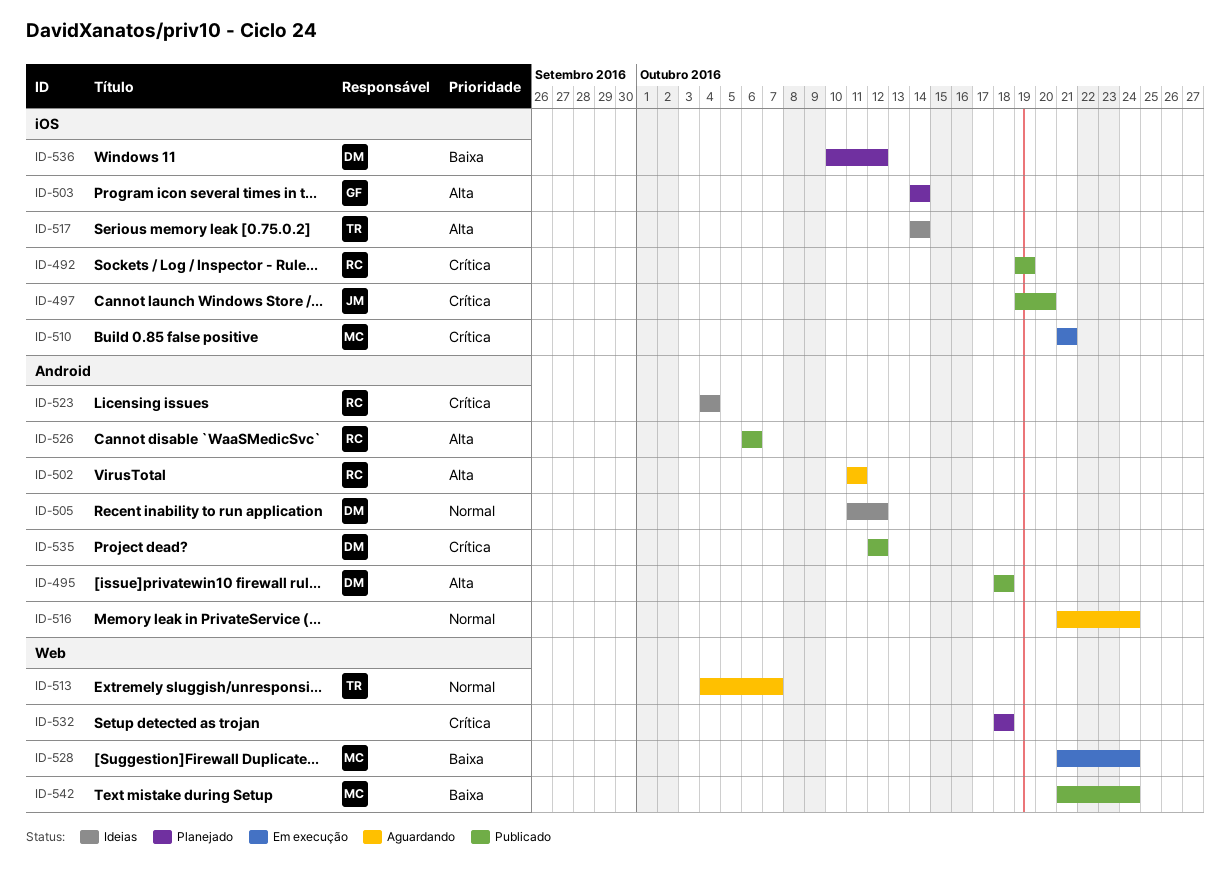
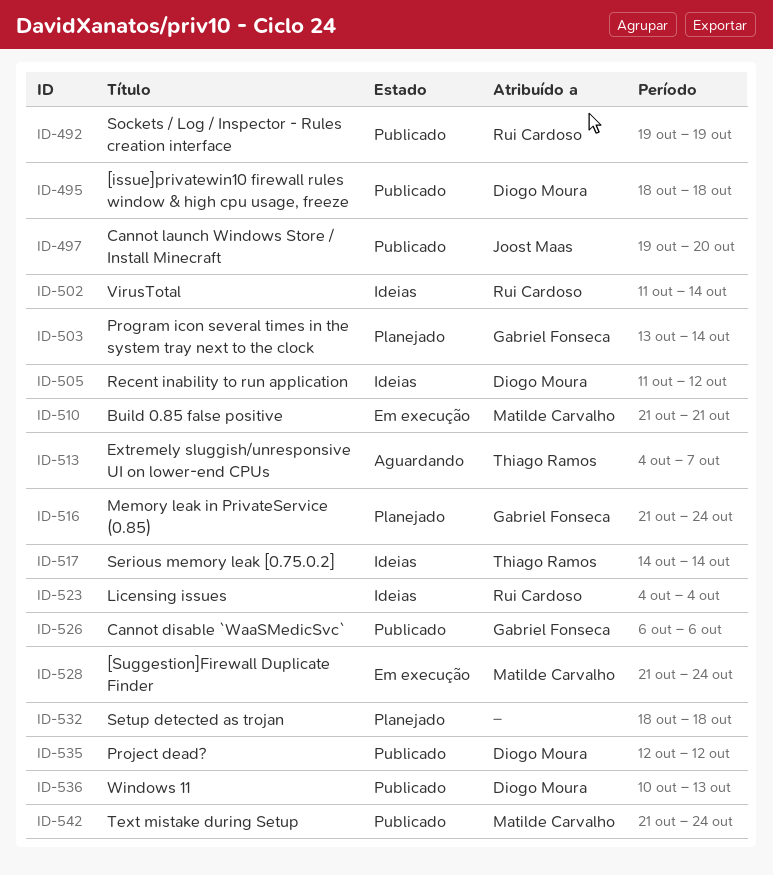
ID-502, status: Aguardando -> Ideias
ID-502, due: Oct 11 -> Oct 14
ID-503, start: Oct 14 -> Oct 13
ID-516, status: Aguardando -> Planejado
ID-516, owner: none -> Gabriel Fonseca
ID-526, owner: Rui Cardoso -> Gabriel Fonseca
ID-536, status: Planejado -> Publicado
ID-536, due: Oct 12 -> Oct 13

